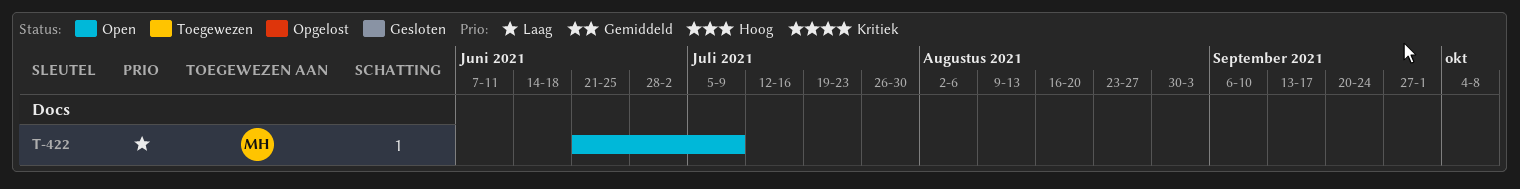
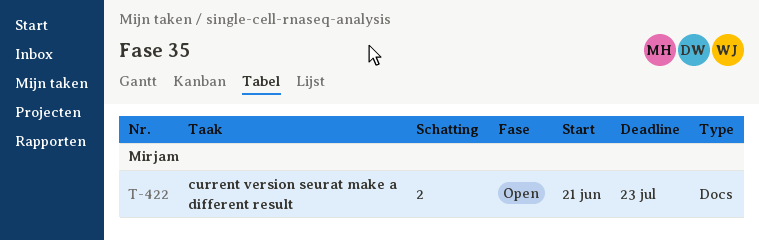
T-422, estimate: 1 -> 2
T-422, due: Jul 9 -> Jul 23

